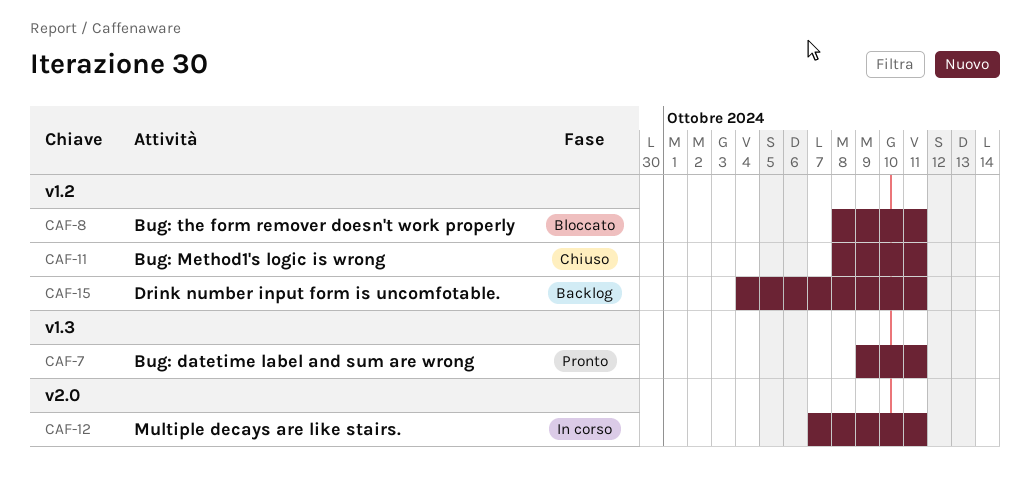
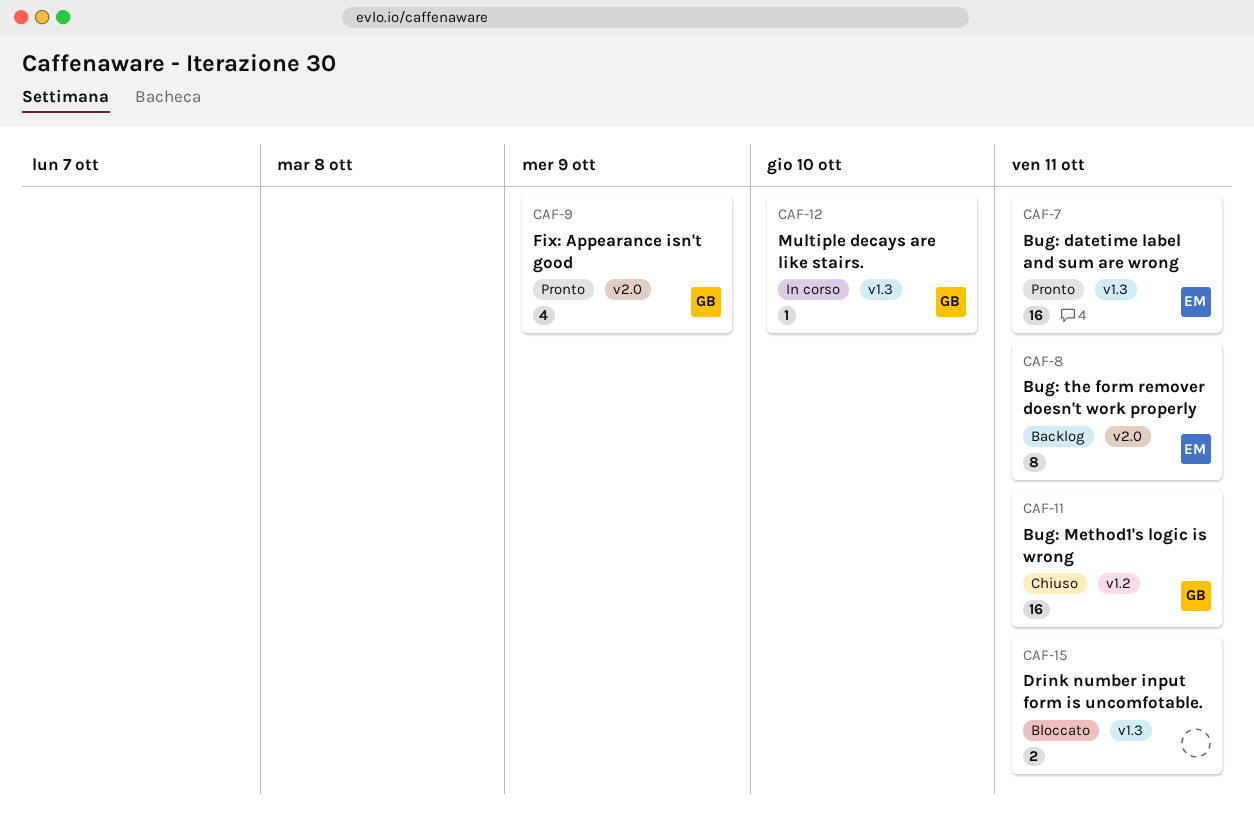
CAF-8, status: Bloccato -> Backlog
CAF-8, label: v1.2 -> v2.0
CAF-9: none -> present
CAF-12, label: v2.0 -> v1.3
CAF-12, due: Oct 11 -> Oct 10
CAF-15, status: Backlog -> Bloccato
CAF-15, label: v1.2 -> v1.3

